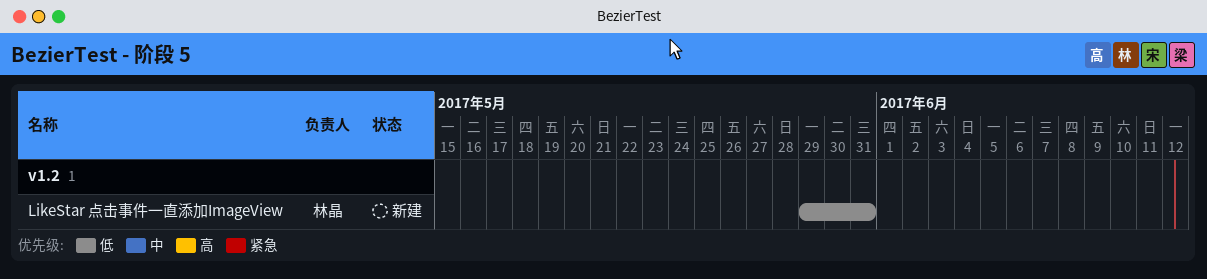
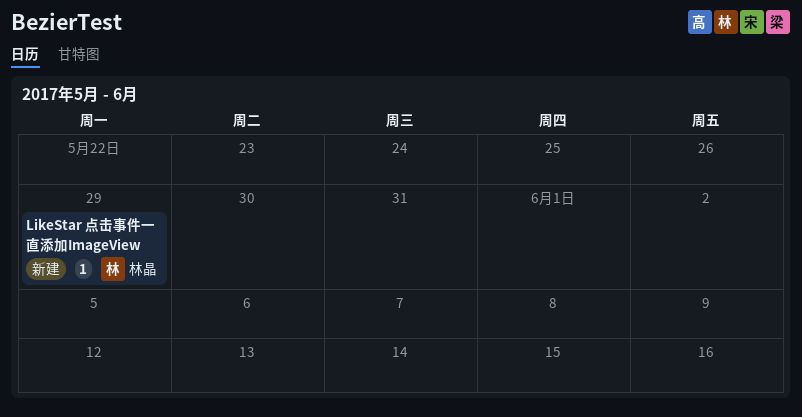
LikeStar 点击事件一直添加ImageView, due: May 31 -> May 29

